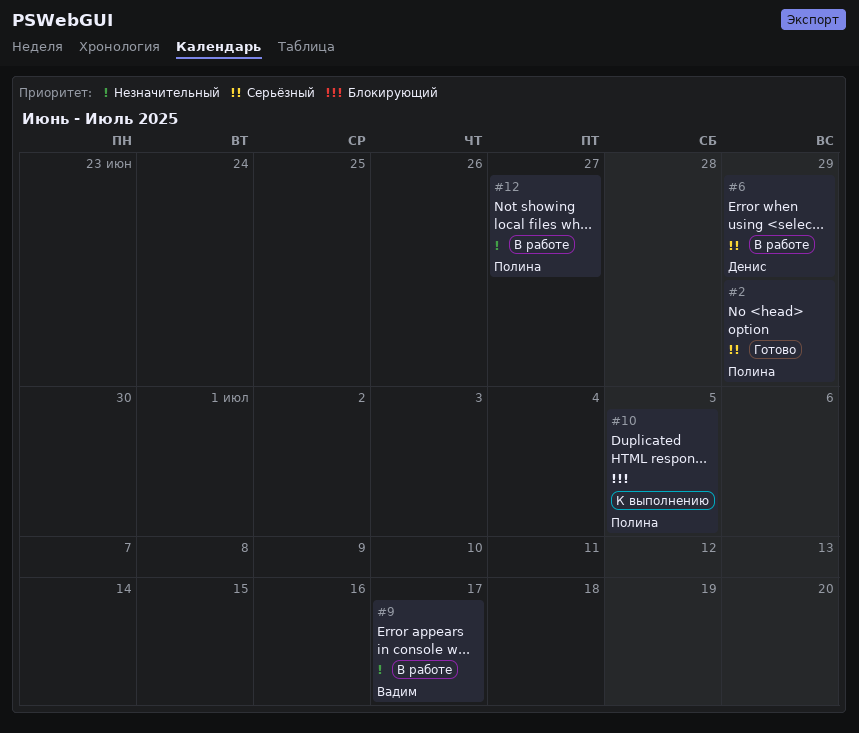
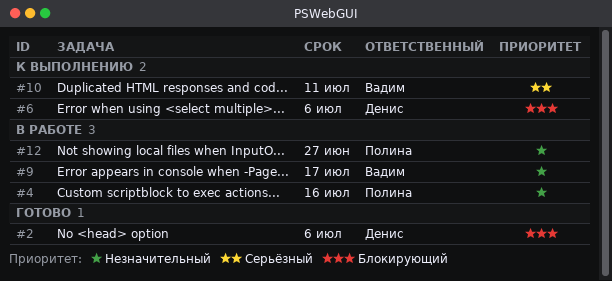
#2, owner: Полина -> Денис
#2, priority: Серьёзный -> Блокирующий
#2, due: Jun 29 -> Jul 6
#4: none -> present
#6, status: В работе -> К выполнению
#6, priority: Серьёзный -> Блокирующий
#6, due: Jun 29 -> Jul 6
#10, owner: Полина -> Вадим
#10, priority: Блокирующий -> Серьёзный
#10, due: Jul 5 -> Jul 11

